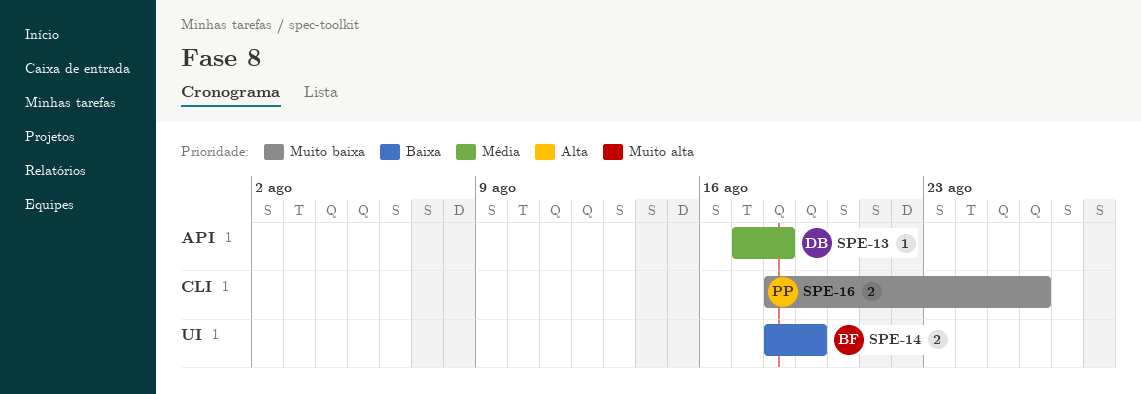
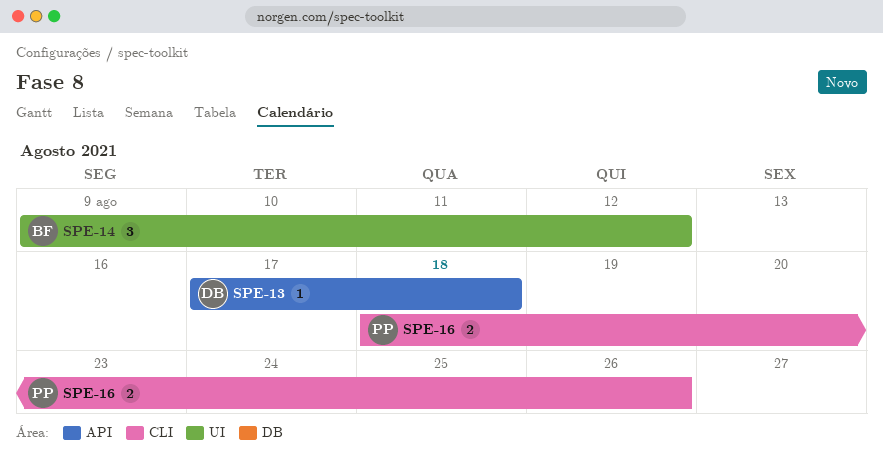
SPE-14, estimate: 2 -> 3
SPE-14, start: Aug 18 -> Aug 9
SPE-14, due: Aug 19 -> Aug 12

